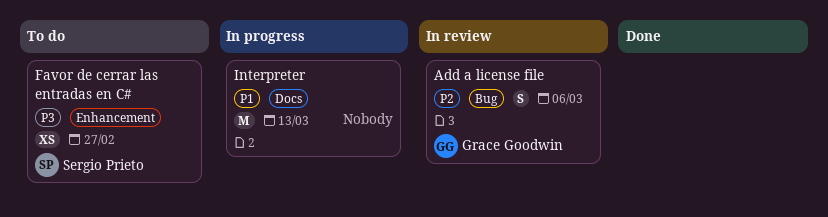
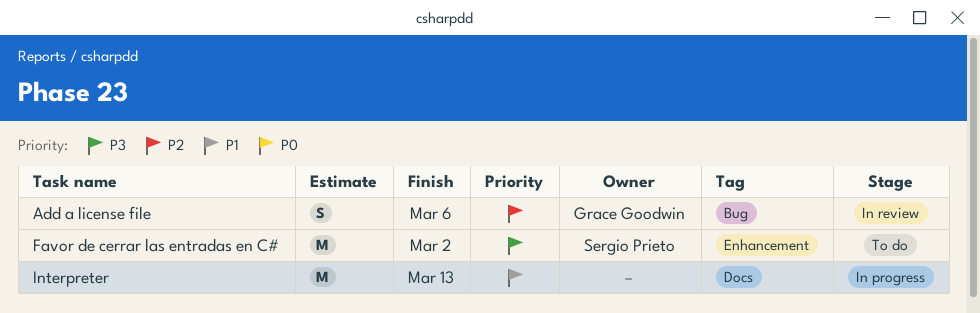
Favor de cerrar las entradas en C#, estimate: XS -> M
Favor de cerrar las entradas en C#, due: Feb 27 -> Mar 2

